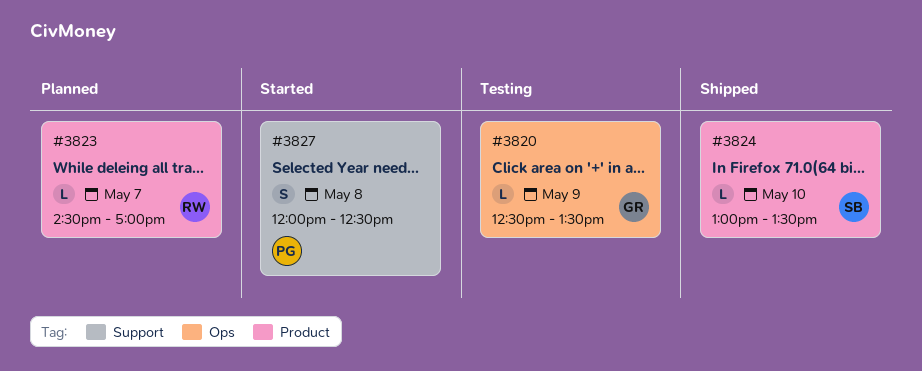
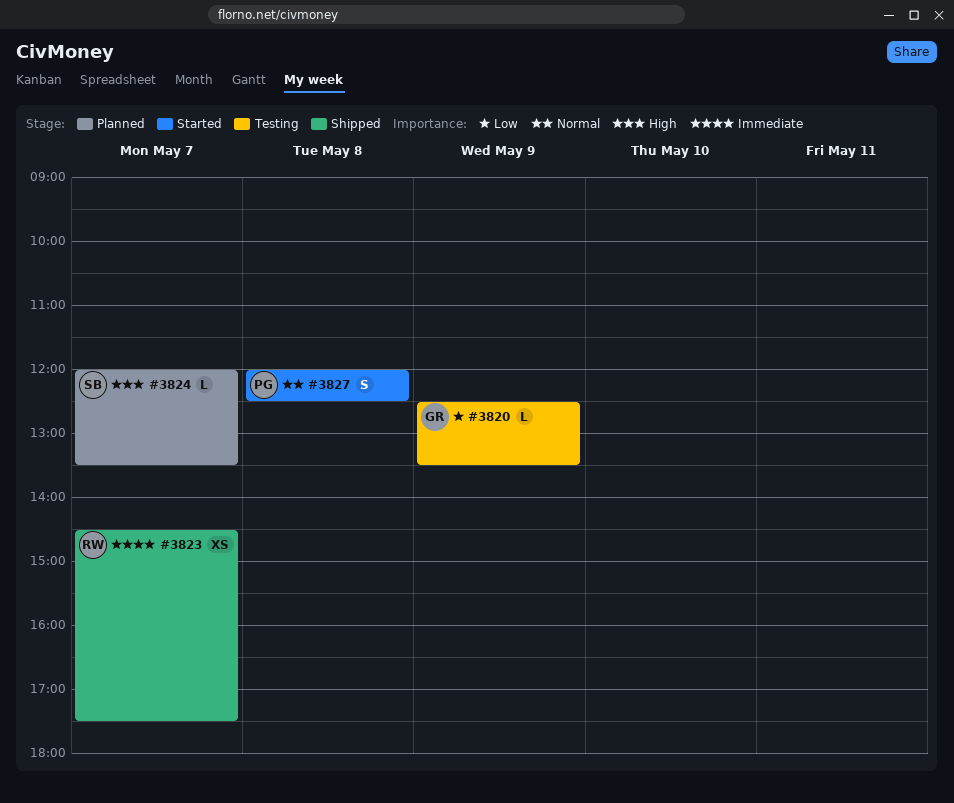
#3823, status: Planned -> Shipped
#3823, estimate: L -> XS
#3823, ends: 17:00 -> 17:30
#3824, status: Shipped -> Planned
#3824, day: May 10 -> May 7
#3824, begins: 13:00 -> 12:00

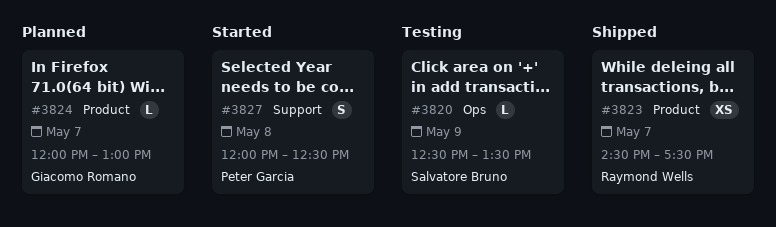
#3820, owner: Giacomo Romano -> Salvatore Bruno
#3824, owner: Salvatore Bruno -> Giacomo Romano
#3824, ends: 13:30 -> 13:00

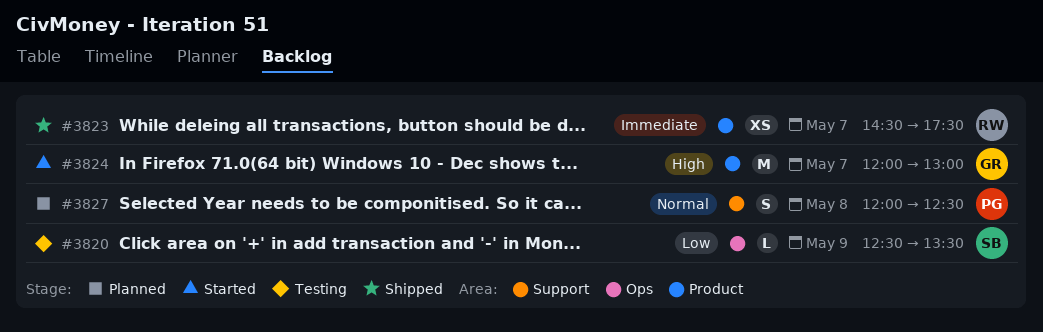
#3824, status: Planned -> Started
#3824, estimate: L -> M
#3827, status: Started -> Planned

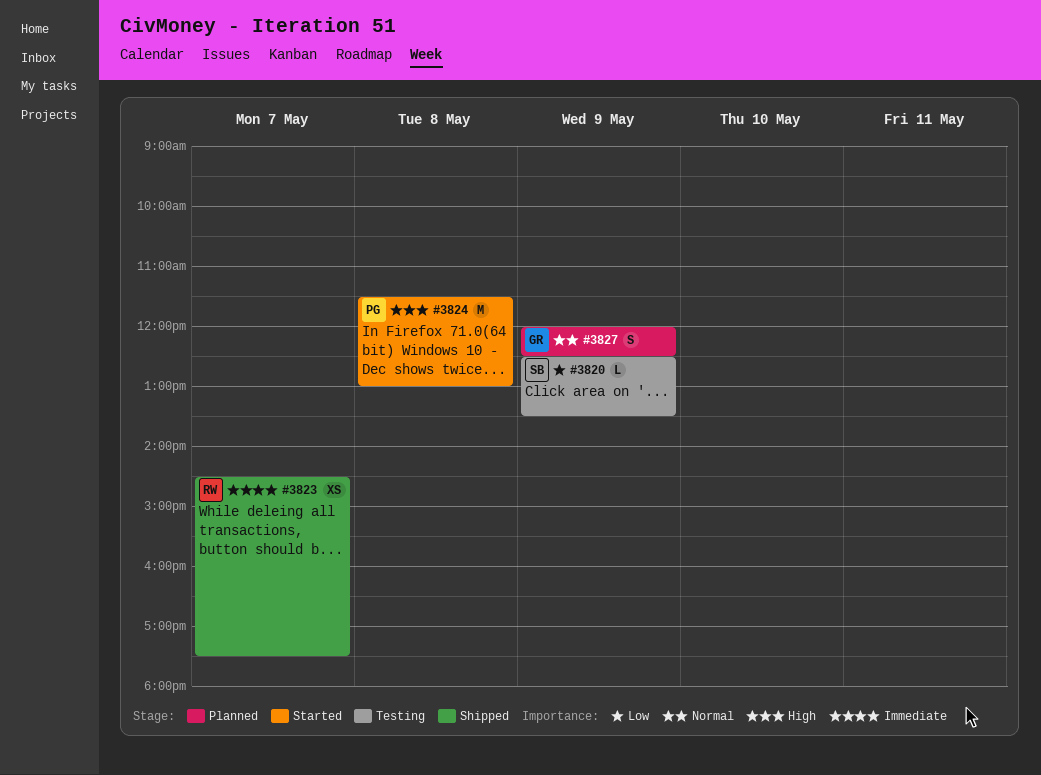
#3824, owner: GR -> PG
#3824, day: May 7 -> May 8
#3824, begins: 12:00 -> 11:30
#3827, owner: PG -> GR
#3827, day: May 8 -> May 9

